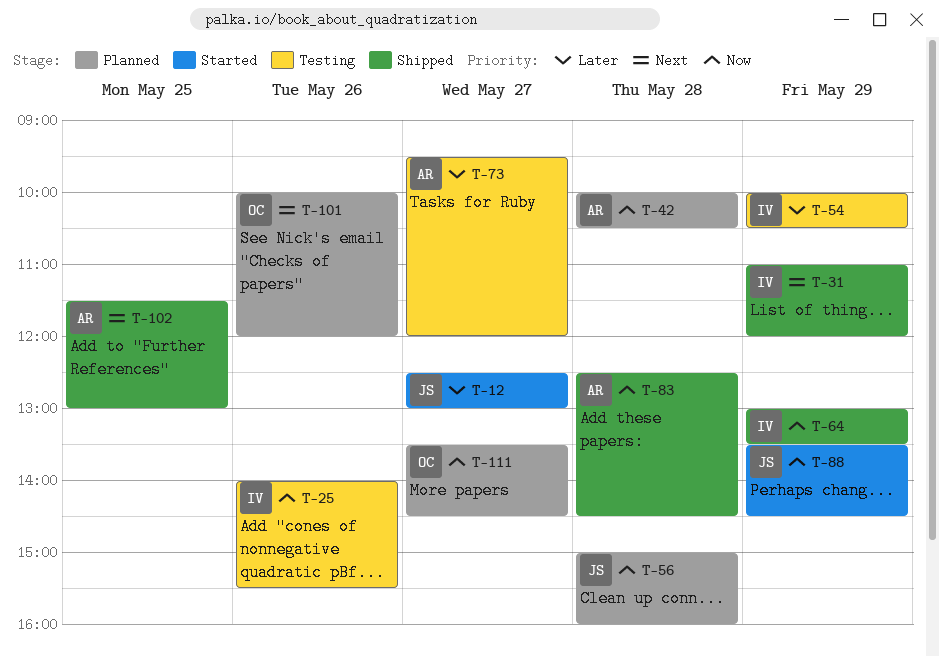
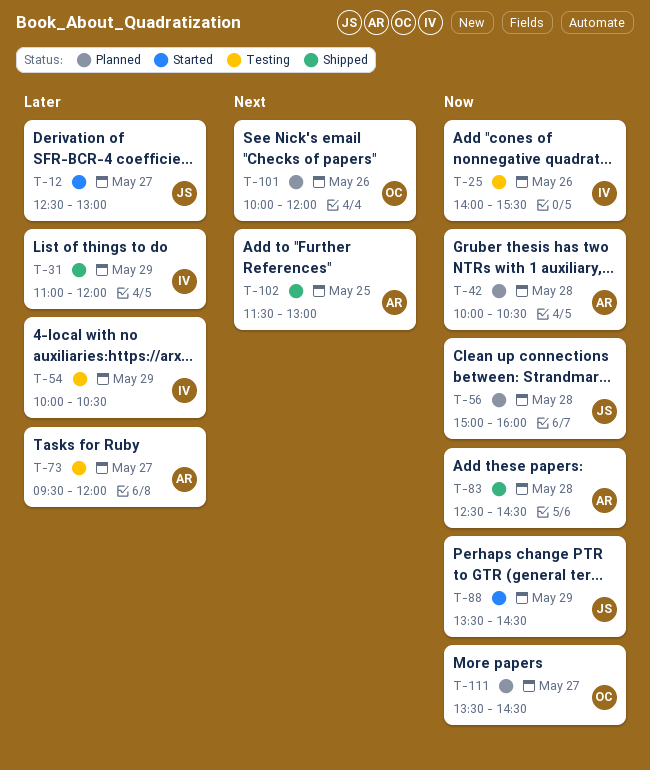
T-31, priority: Next -> Later
T-64: present -> none

